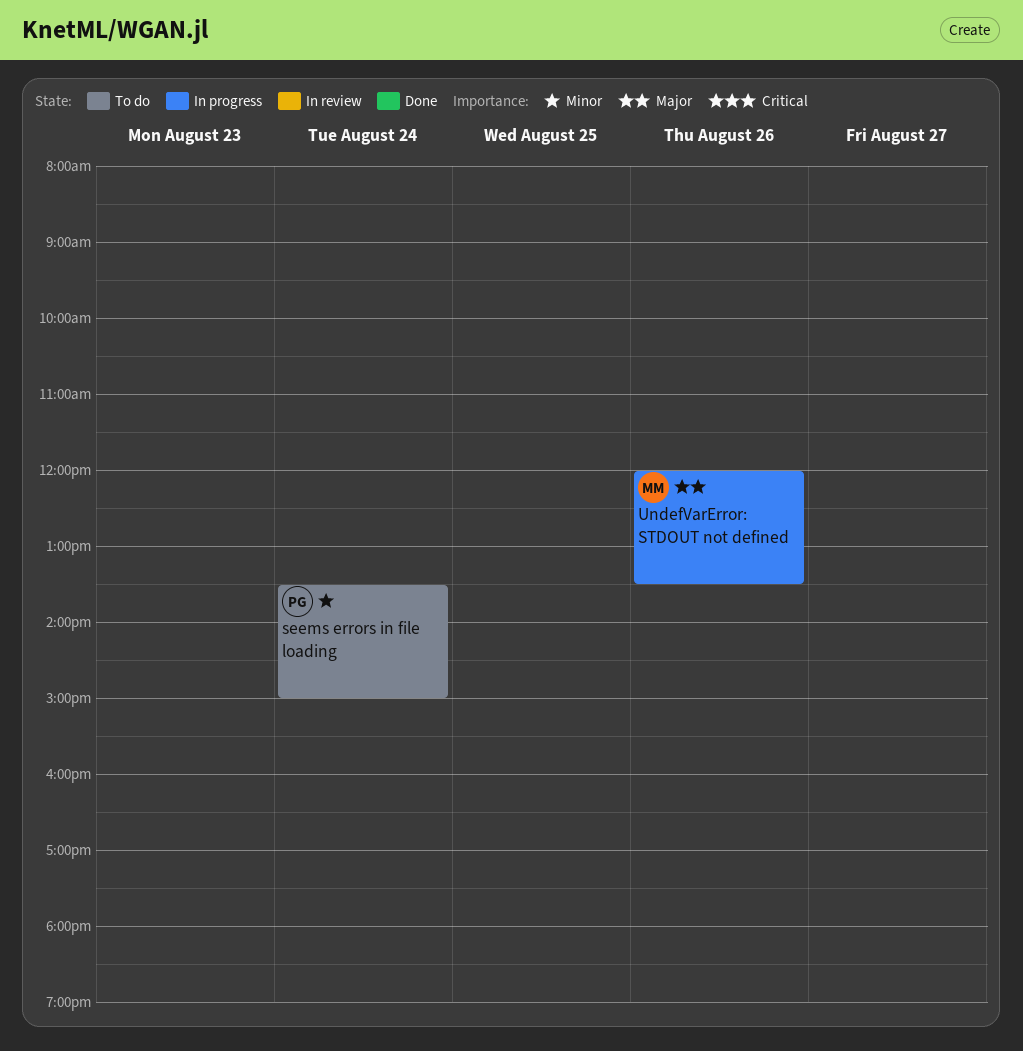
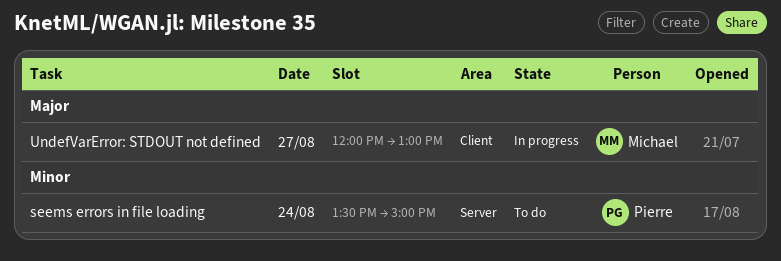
UndefVarError: STDOUT not defined, day: Aug 26 -> Aug 27
UndefVarError: STDOUT not defined, ends: 13:30 -> 13:00

